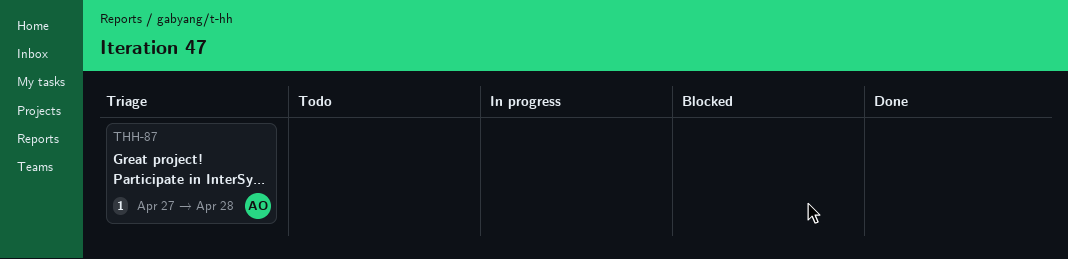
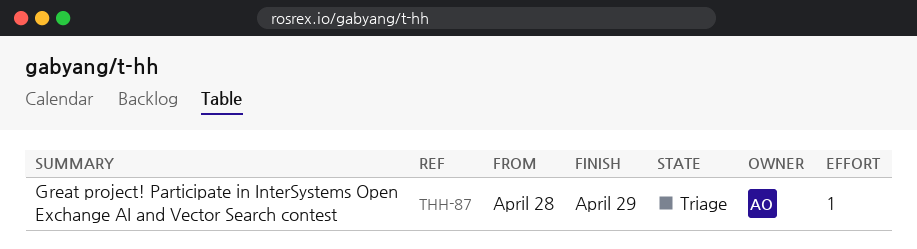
THH-87, start: Apr 27 -> Apr 28
THH-87, due: Apr 28 -> Apr 29

